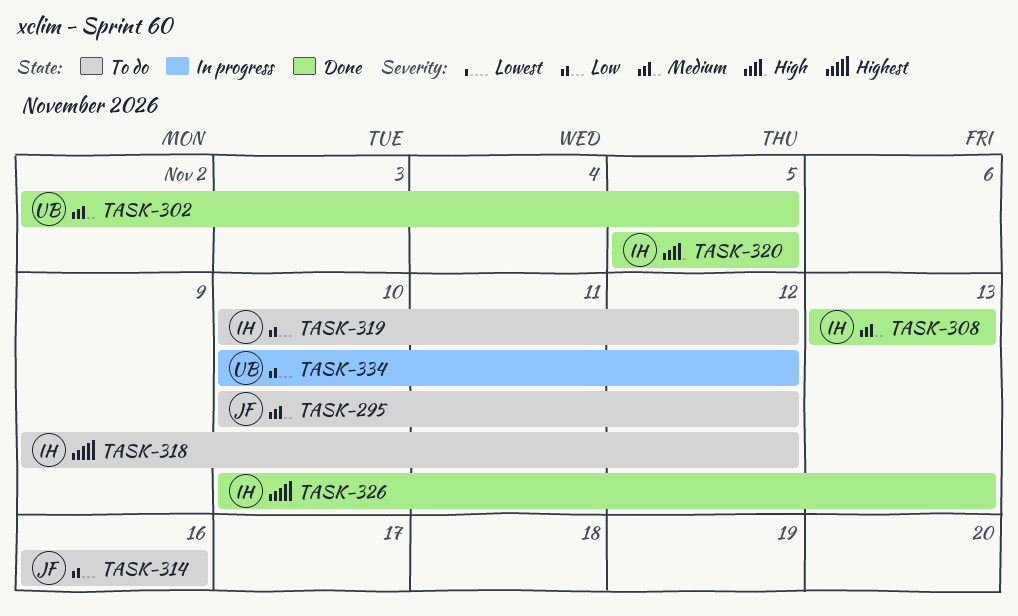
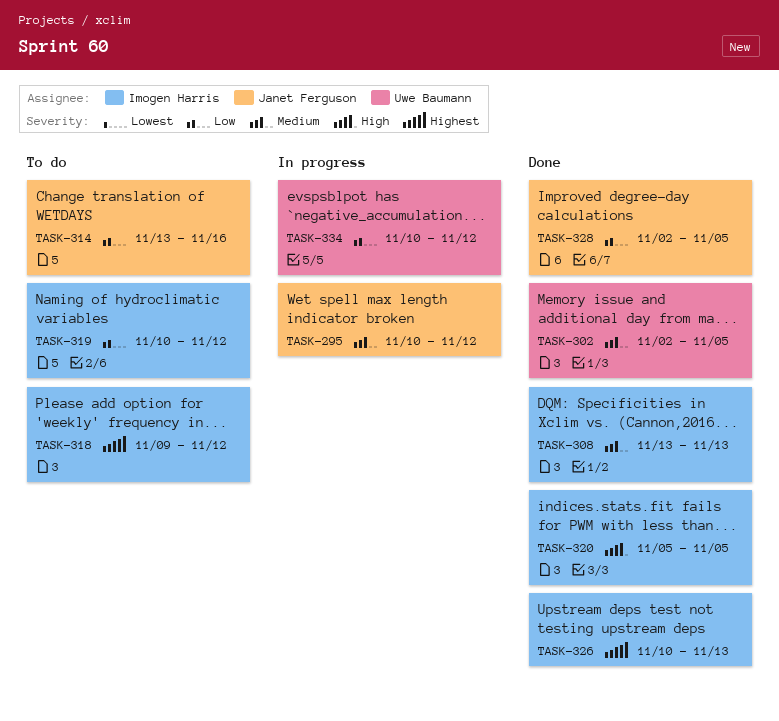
TASK-295, status: To do -> In progress
TASK-314, start: Nov 16 -> Nov 13
TASK-328: none -> present

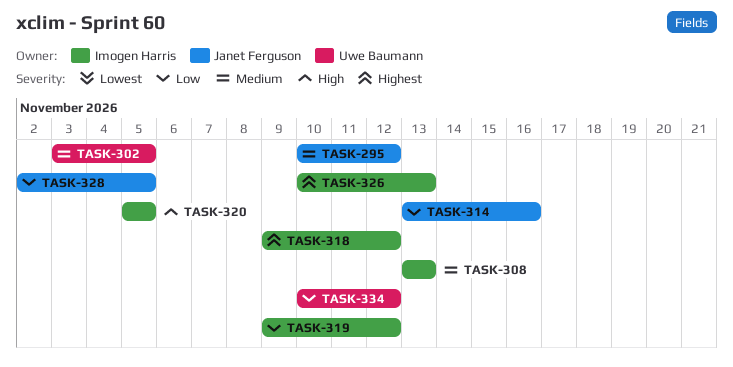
TASK-302, start: Nov 2 -> Nov 3
TASK-319, start: Nov 10 -> Nov 9

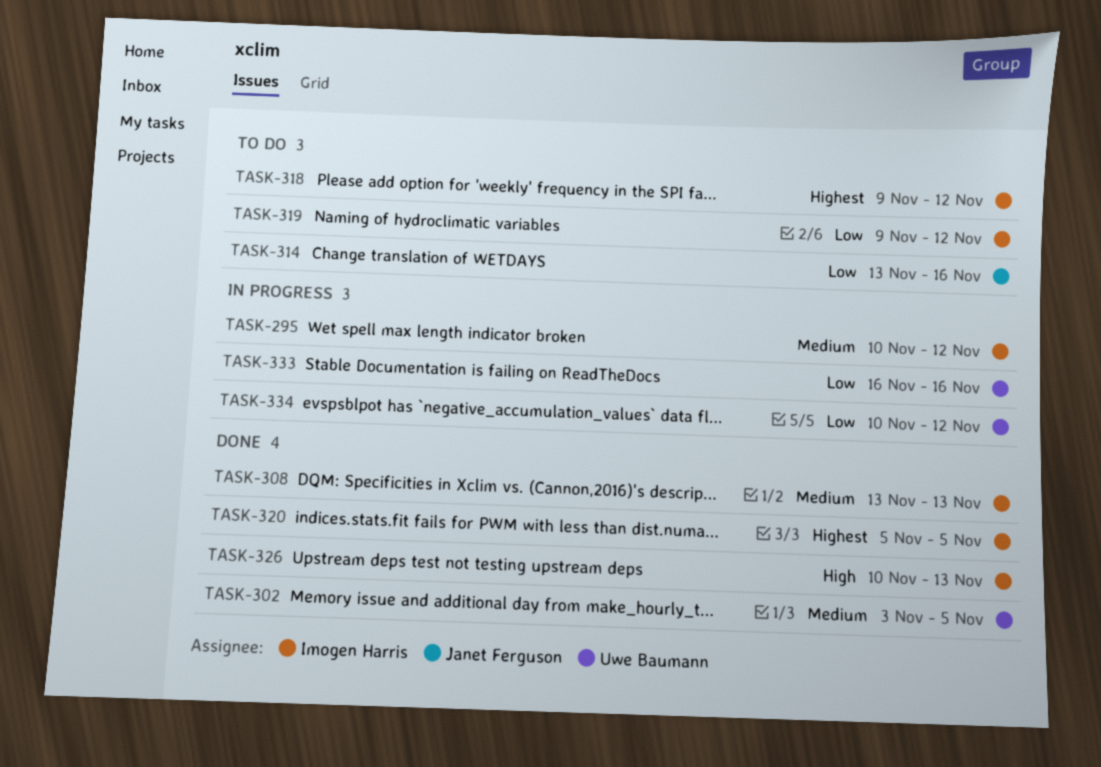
TASK-295, owner: Janet Ferguson -> Imogen Harris
TASK-320, priority: High -> Highest
TASK-326, priority: Highest -> High
TASK-328: present -> none
TASK-333: none -> present

